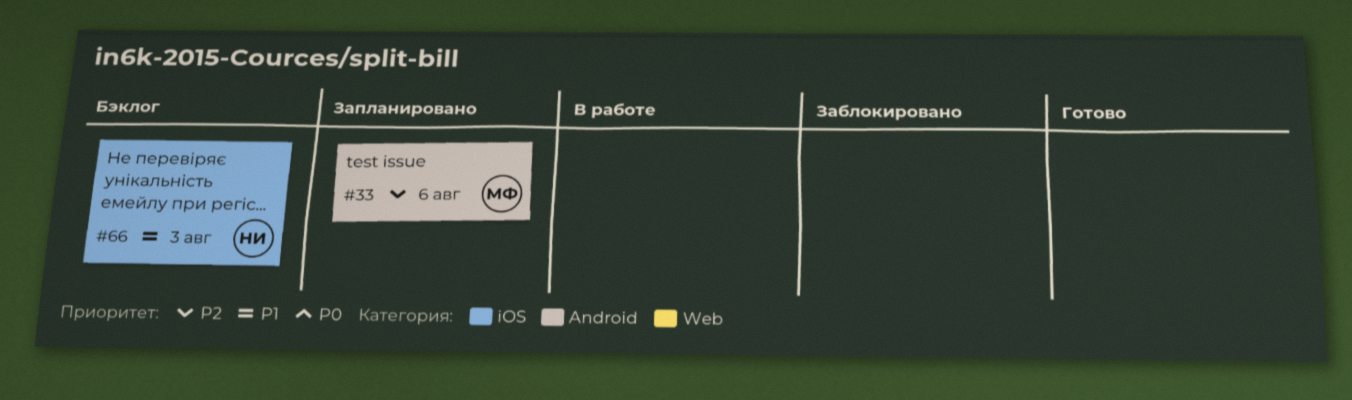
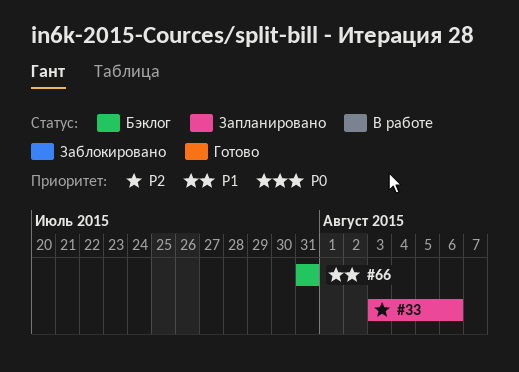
#66, due: Aug 3 -> Jul 31

